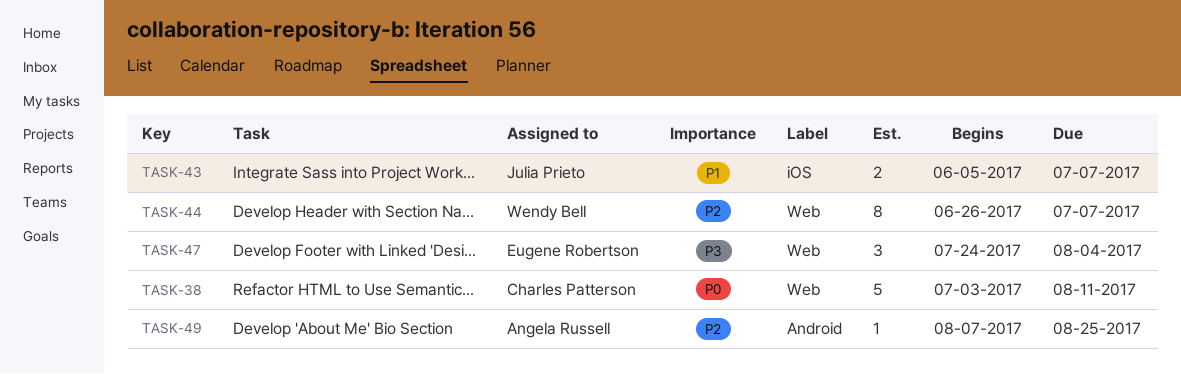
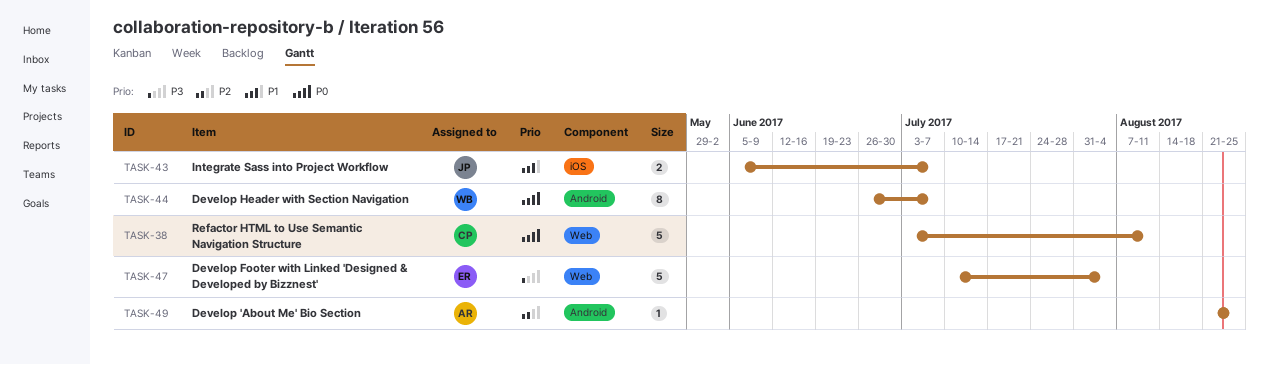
TASK-44, priority: P2 -> P0
TASK-44, label: Web -> Android
TASK-47, estimate: 3 -> 5
TASK-47, start: Jul 24 -> Jul 10
TASK-49, start: Aug 7 -> Aug 21

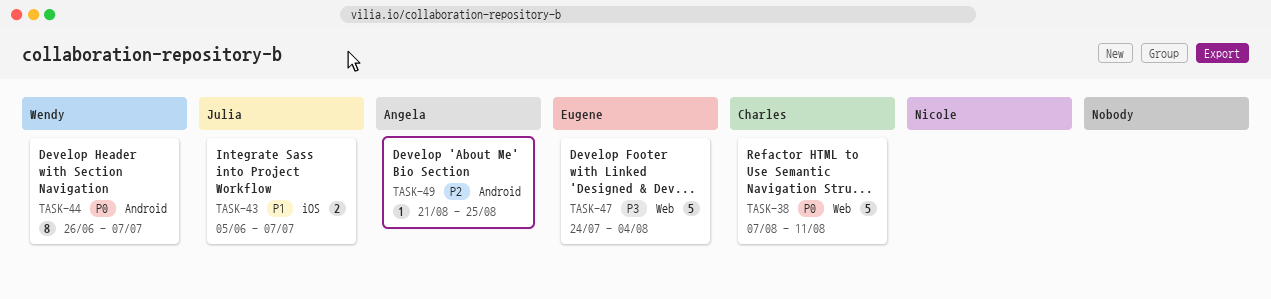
TASK-38, start: Jul 3 -> Aug 7
TASK-47, start: Jul 10 -> Jul 24

